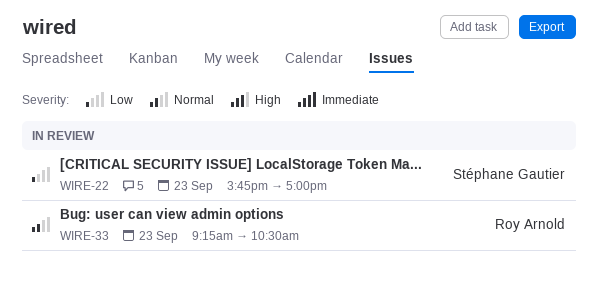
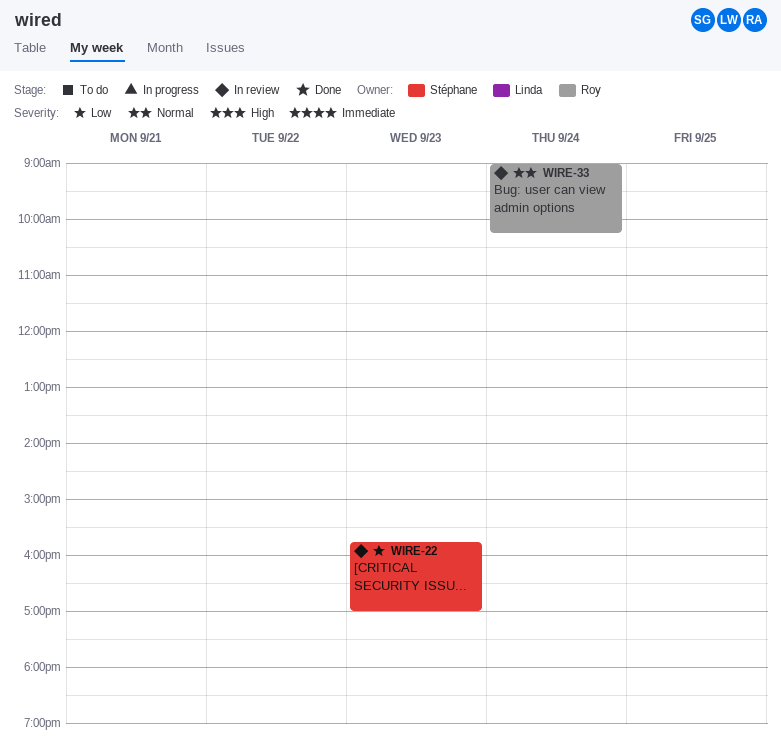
WIRE-33, day: Sep 23 -> Sep 24
WIRE-33, begins: 09:15 -> 09:00
WIRE-33, ends: 10:30 -> 10:15

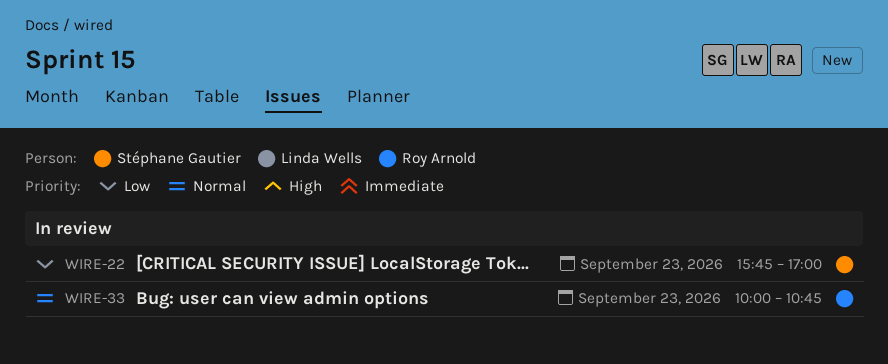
WIRE-33, day: Sep 24 -> Sep 23
WIRE-33, begins: 09:00 -> 10:00
WIRE-33, ends: 10:15 -> 10:45

